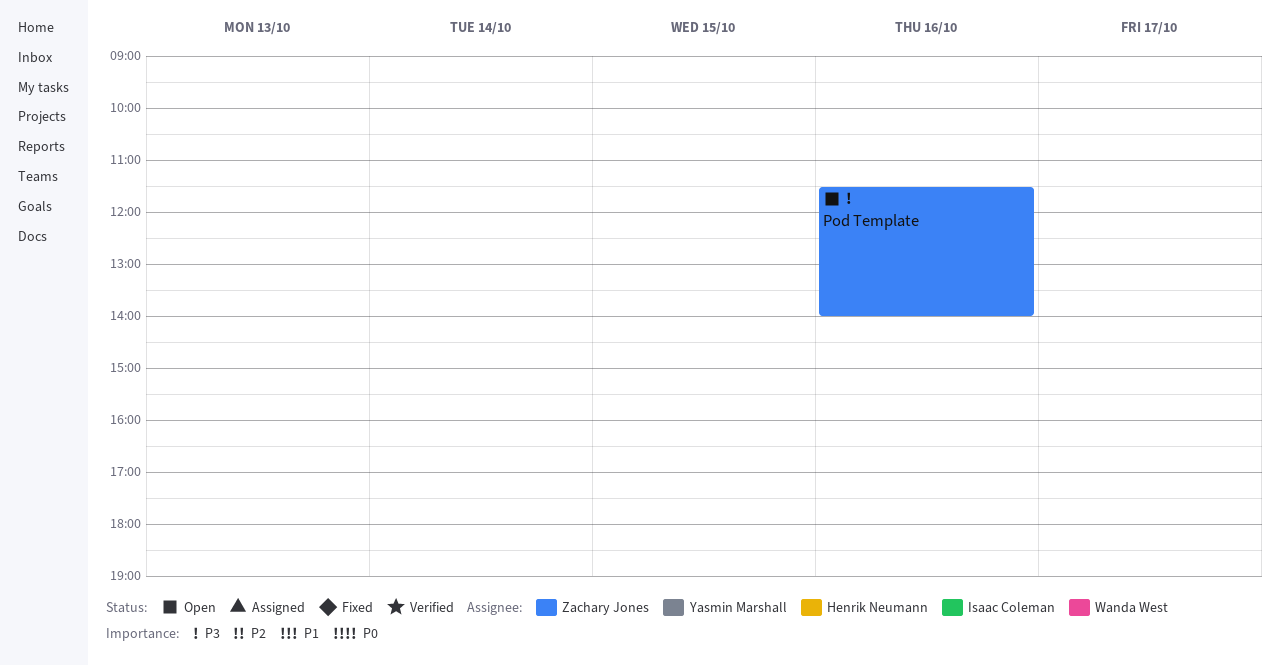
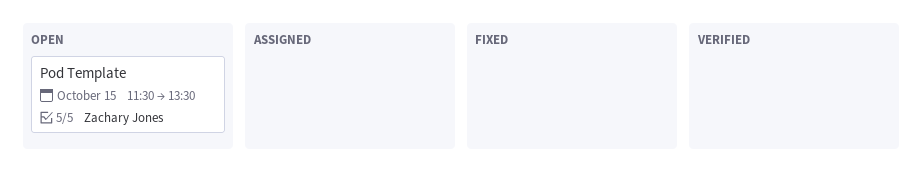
Pod Template, day: Oct 16 -> Oct 15
Pod Template, ends: 14:00 -> 13:30

